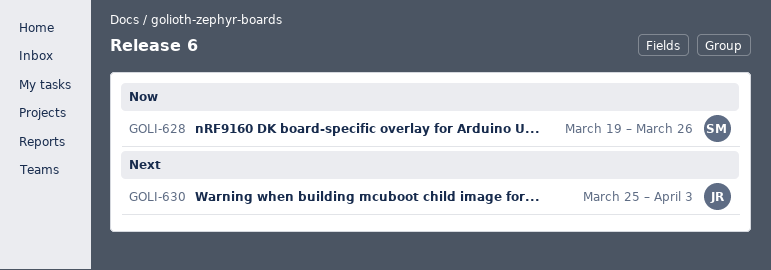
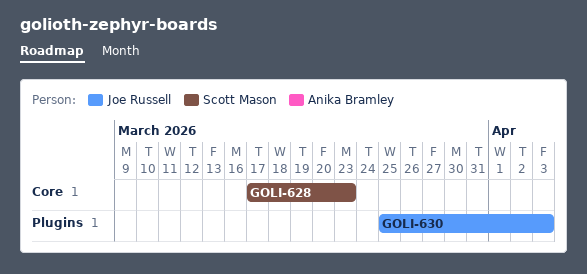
GOLI-628, start: Mar 19 -> Mar 17
GOLI-628, due: Mar 26 -> Mar 23

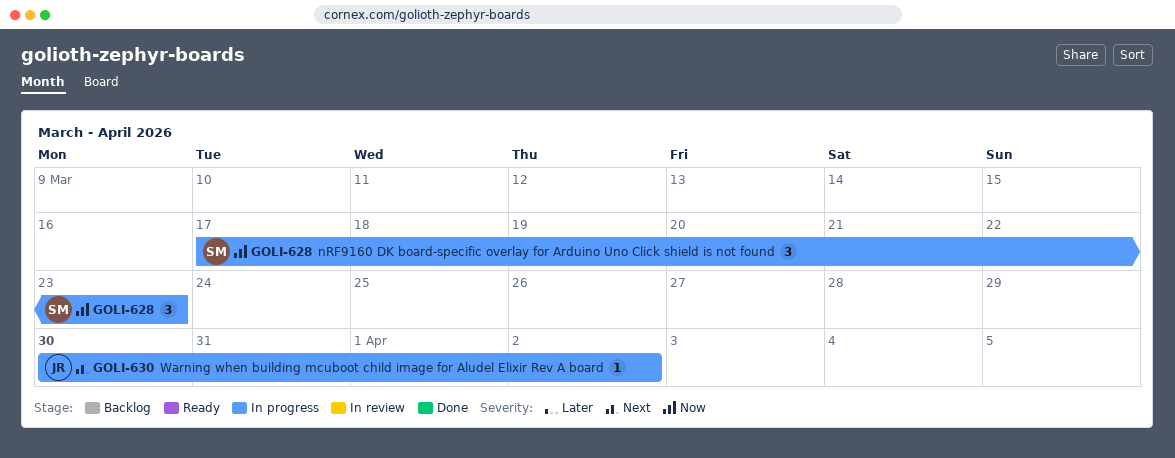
GOLI-630, start: Mar 25 -> Mar 30
GOLI-630, due: Apr 3 -> Apr 2

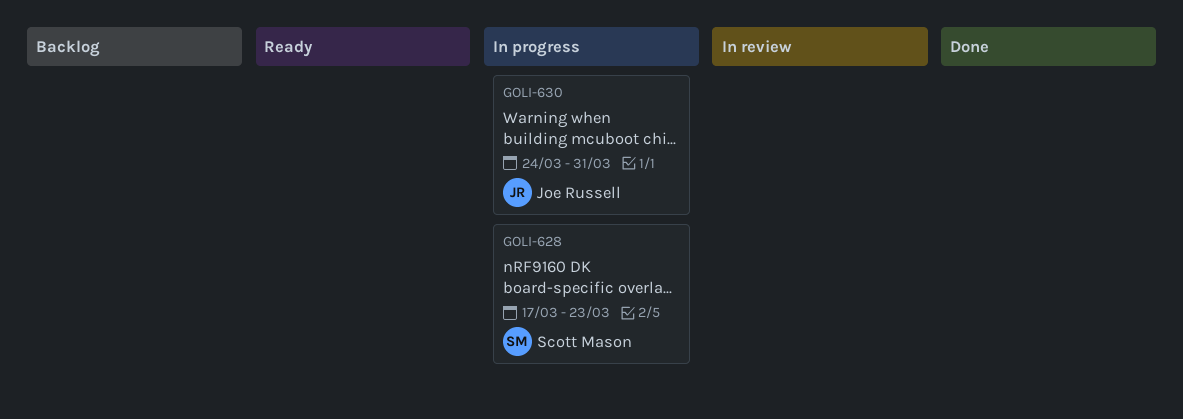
GOLI-630, start: Mar 30 -> Mar 24
GOLI-630, due: Apr 2 -> Mar 31

